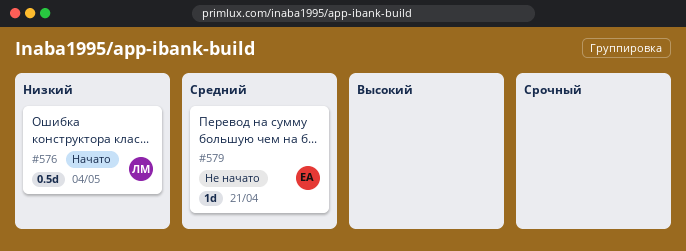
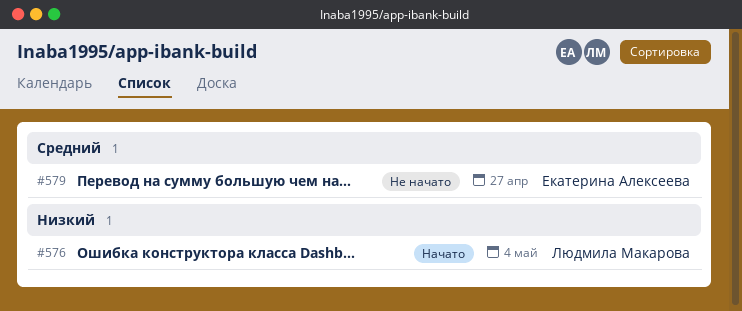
#579, due: Apr 21 -> Apr 27

